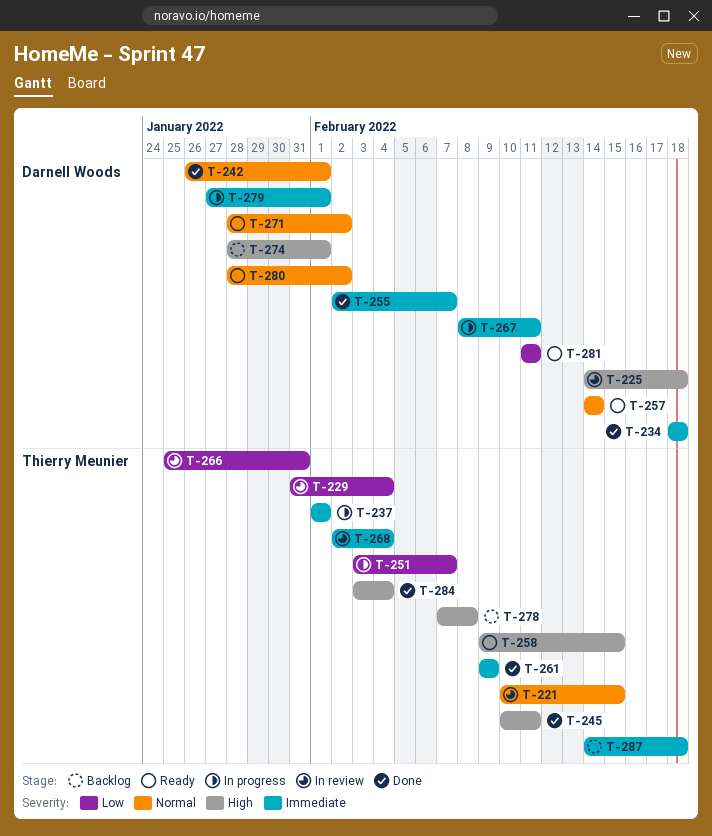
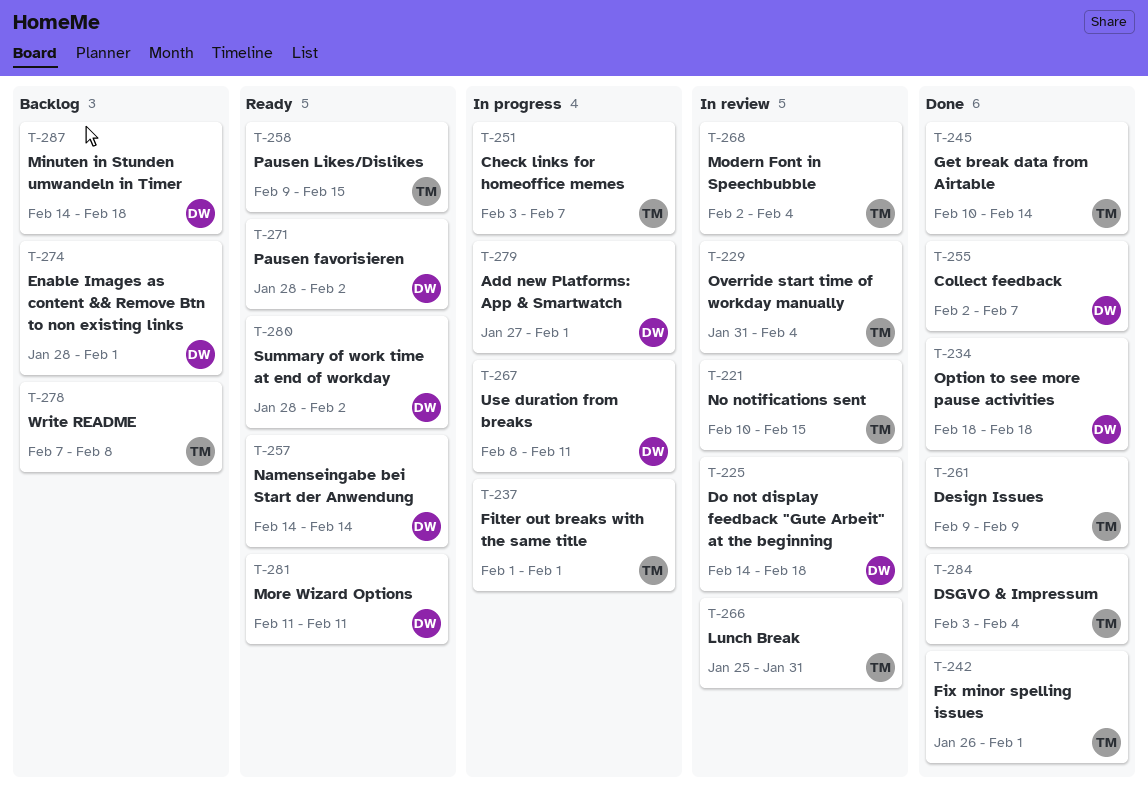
T-242, owner: Darnell Woods -> Thierry Meunier
T-245, due: Feb 11 -> Feb 14
T-287, owner: Thierry Meunier -> Darnell Woods

